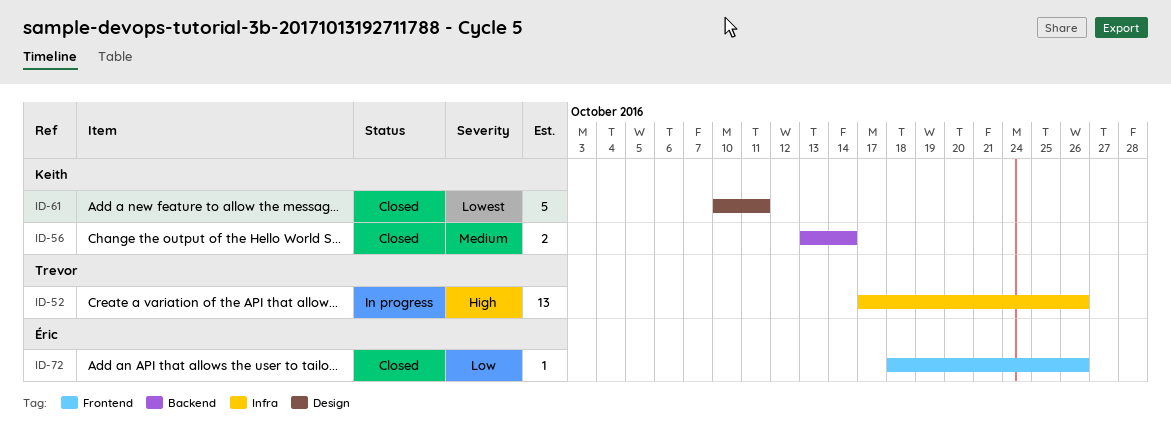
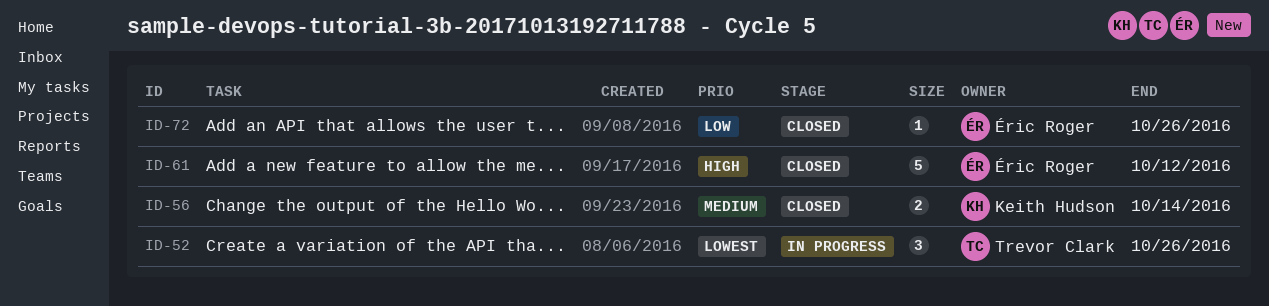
ID-52, priority: High -> Lowest
ID-52, estimate: 13 -> 3
ID-61, owner: Keith Hudson -> Éric Roger
ID-61, priority: Lowest -> High
ID-61, due: Oct 11 -> Oct 12

